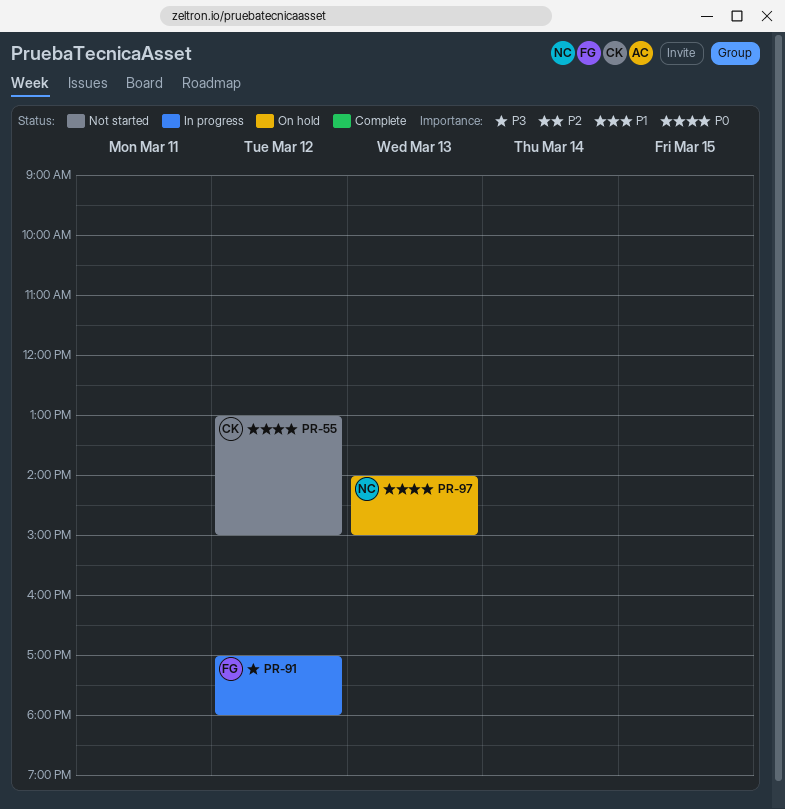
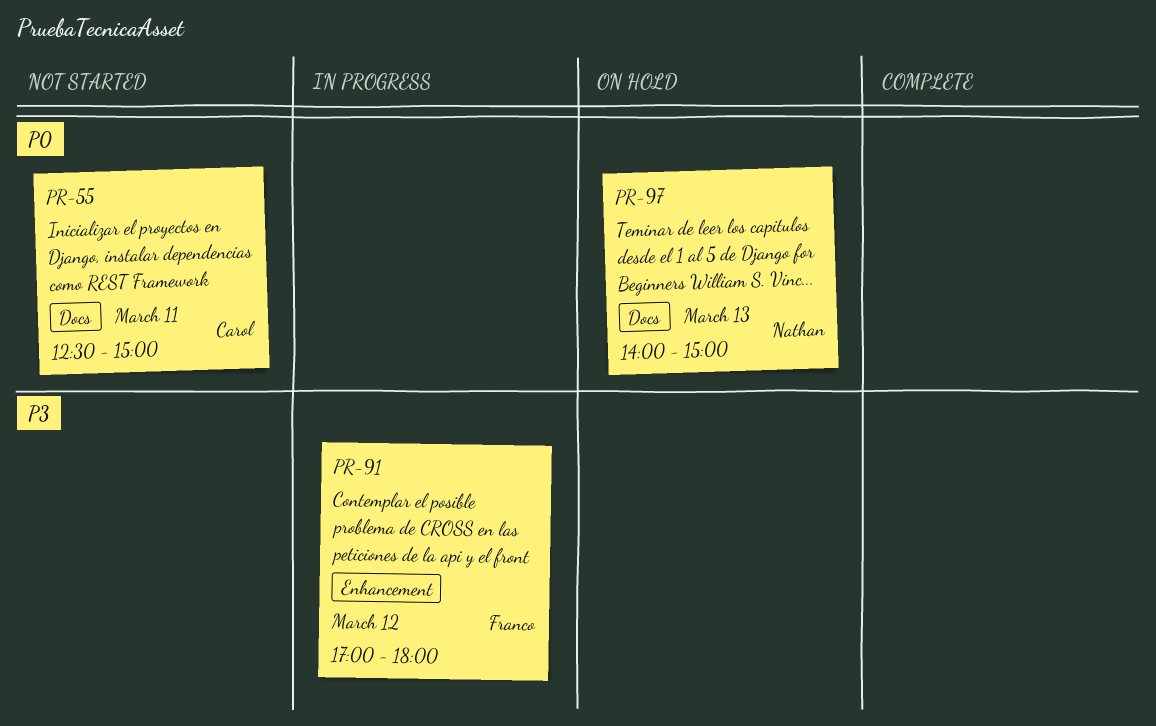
PR-55, day: Mar 12 -> Mar 11
PR-55, begins: 13:00 -> 12:30

